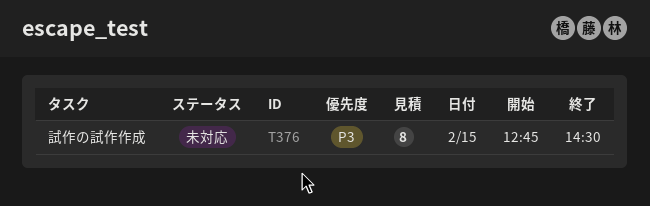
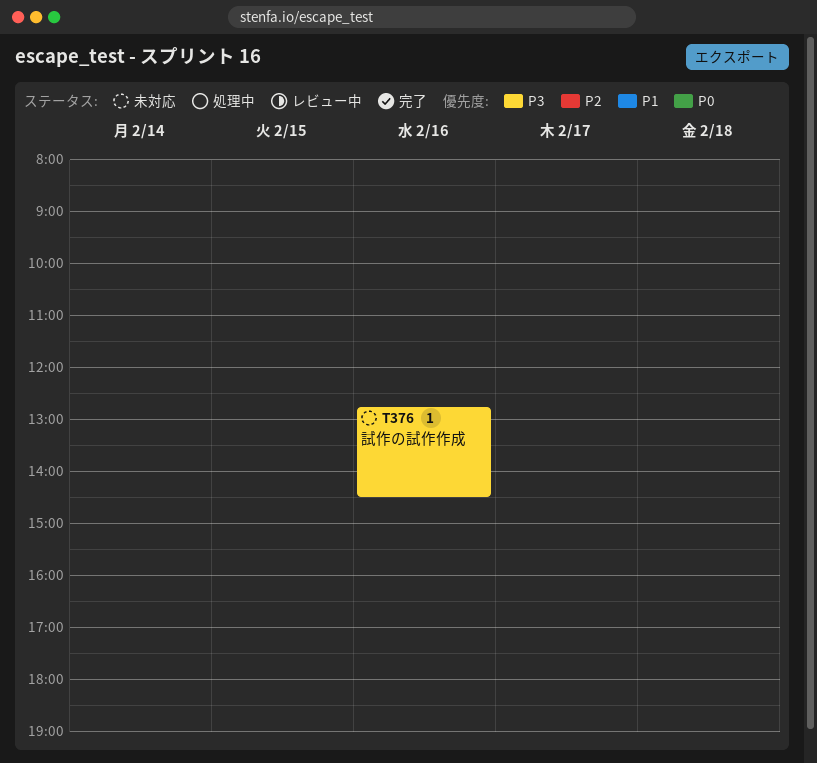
T376, estimate: 8 -> 1
T376, day: Feb 15 -> Feb 16

